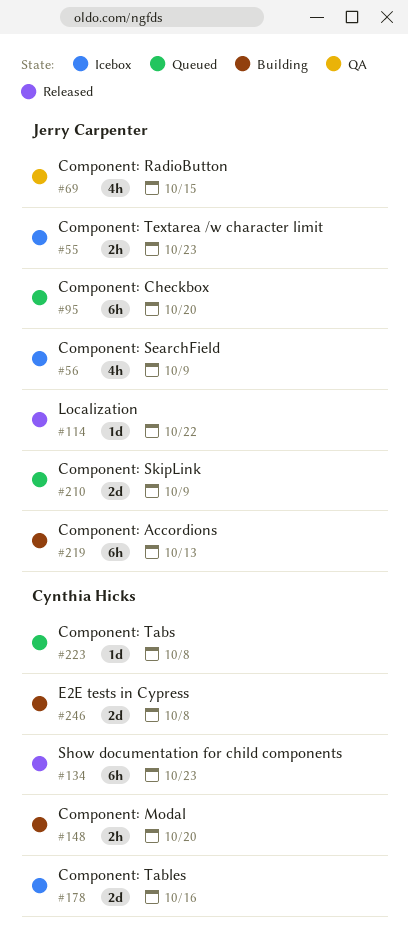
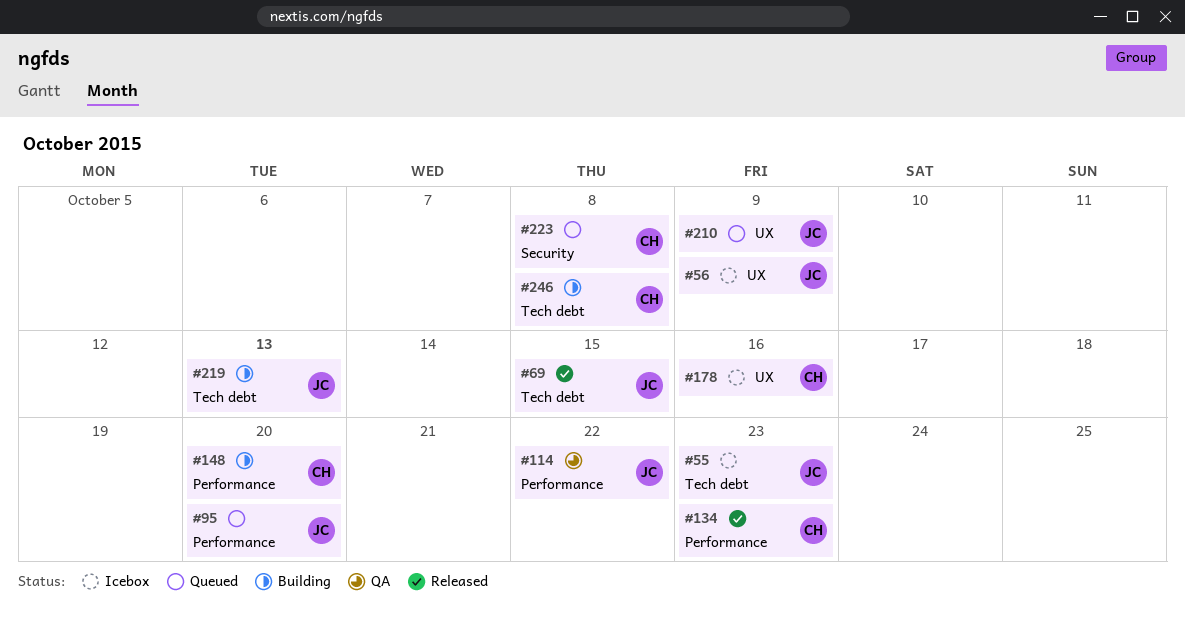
#69, status: QA -> Released
#114, status: Released -> QA

